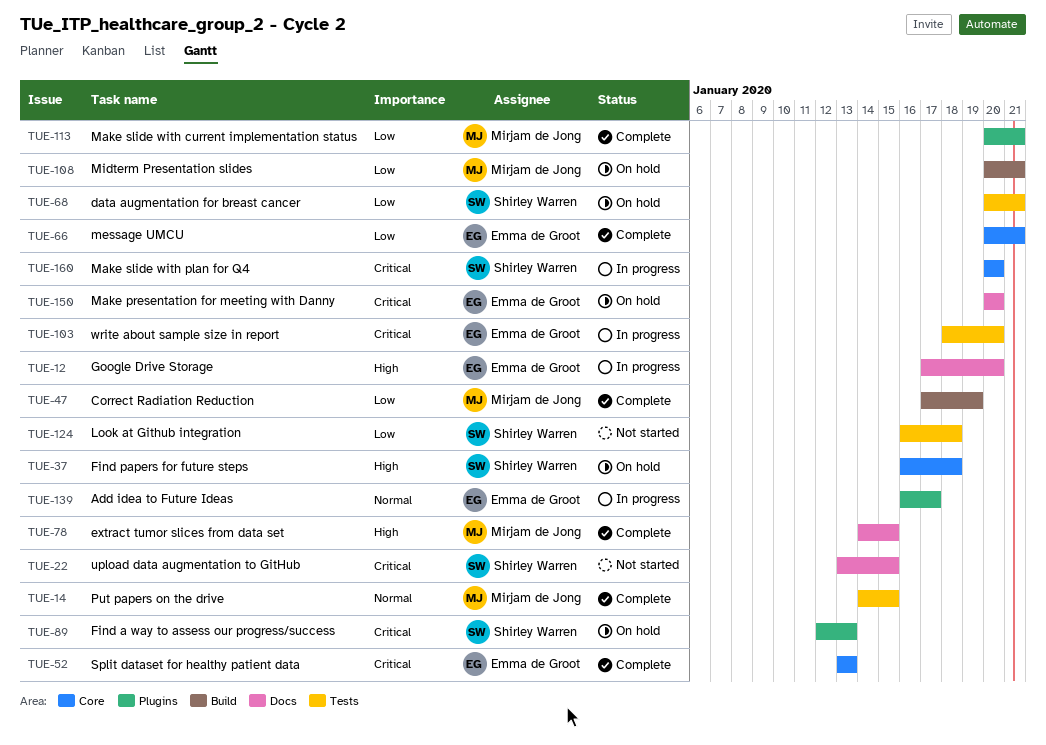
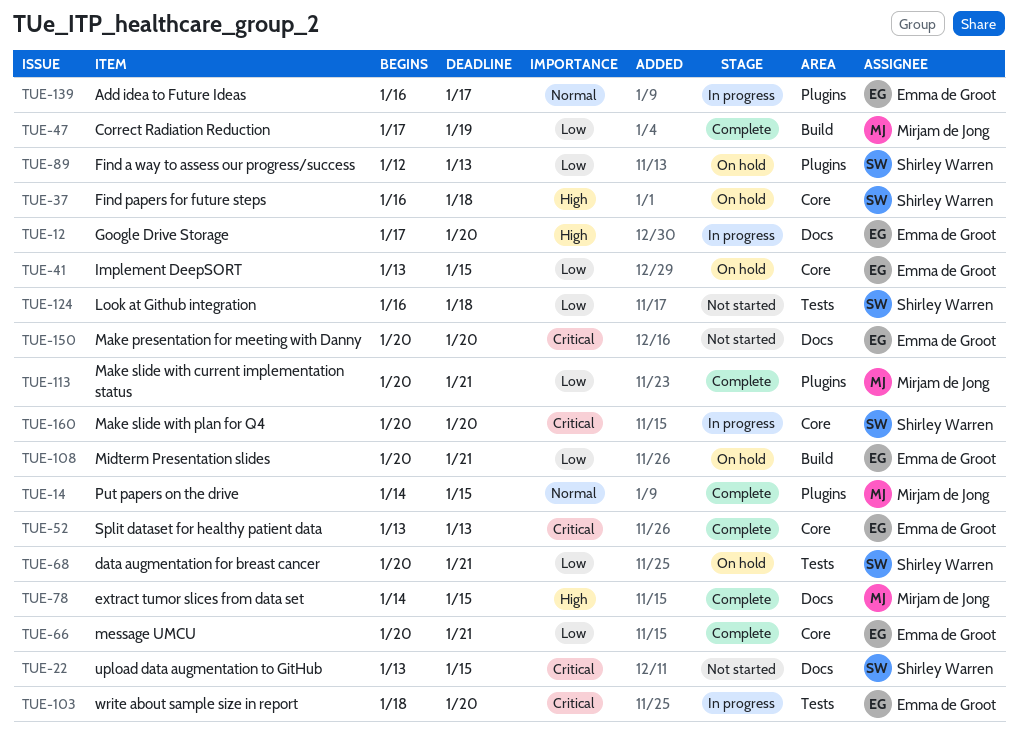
TUE-14, label: Tests -> Plugins
TUE-41: none -> present
TUE-89, priority: Critical -> Low
TUE-108, owner: Mirjam de Jong -> Emma de Groot
TUE-150, status: On hold -> Not started

